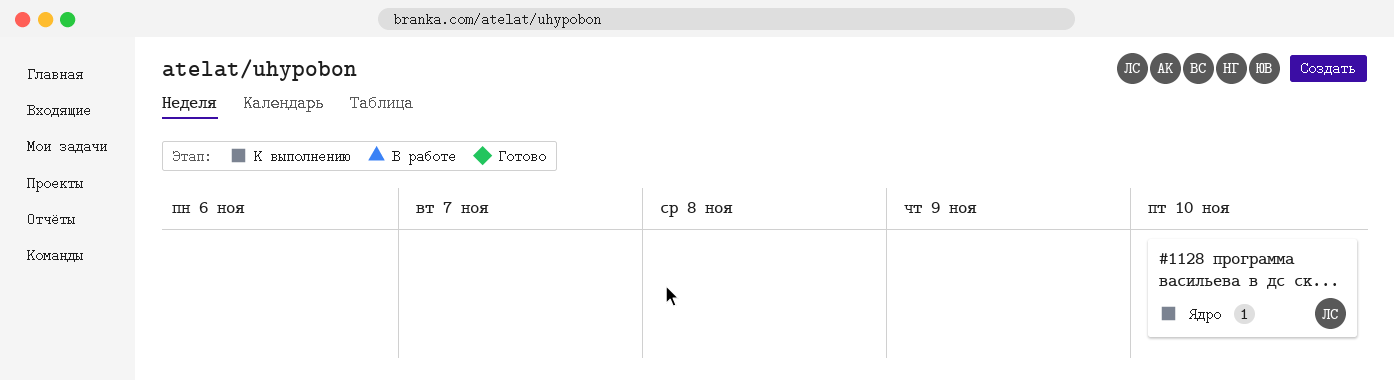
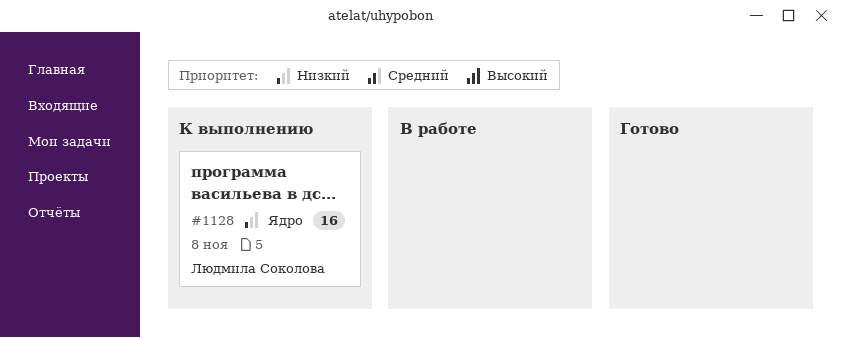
#1128, estimate: 1 -> 16
#1128, due: Nov 10 -> Nov 8

